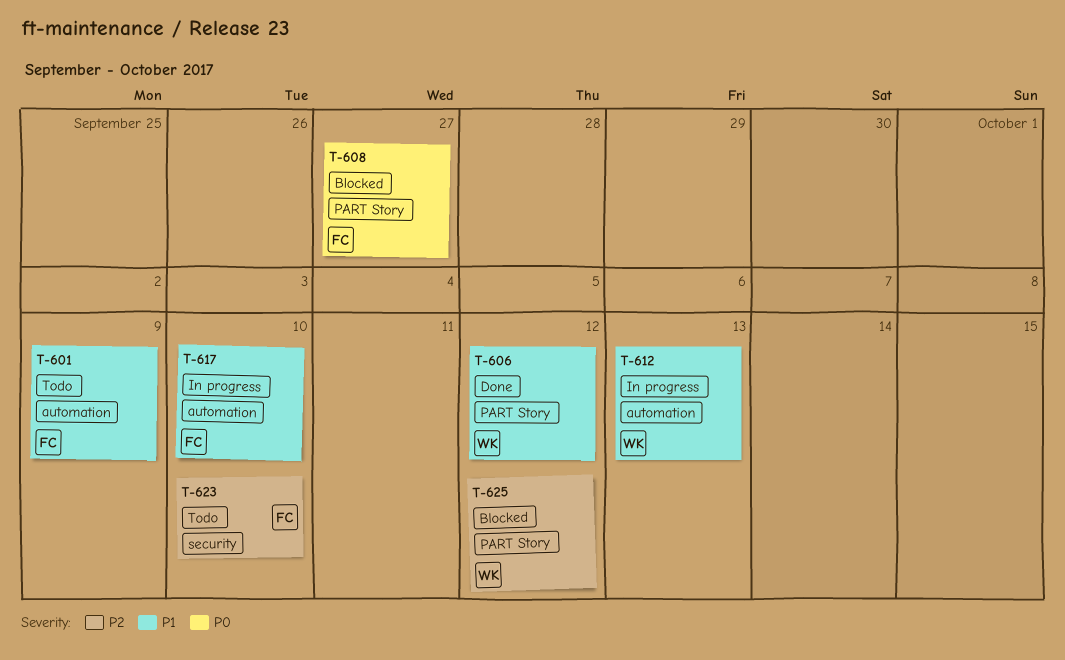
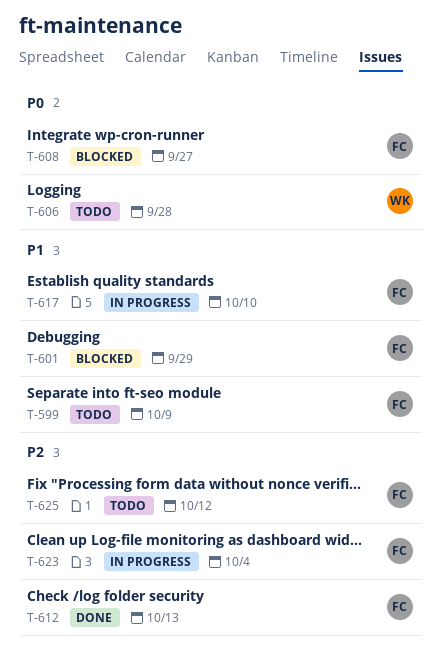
T-599: none -> present
T-601, status: Todo -> Blocked
T-601, due: Oct 9 -> Sep 29
T-606, status: Done -> Todo
T-606, priority: P1 -> P0
T-606, due: Oct 12 -> Sep 28
T-612, status: In progress -> Done
T-612, owner: WK -> FC
T-612, priority: P1 -> P2
T-623, status: Todo -> In progress
T-623, due: Oct 10 -> Oct 4
T-625, status: Blocked -> Todo
T-625, owner: WK -> FC

